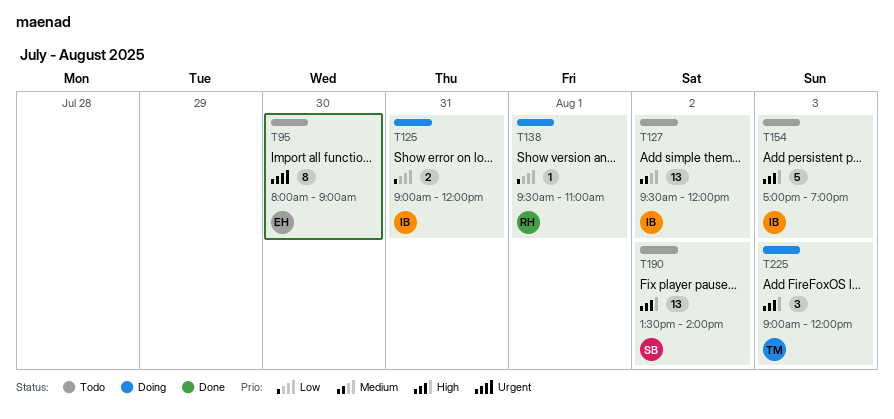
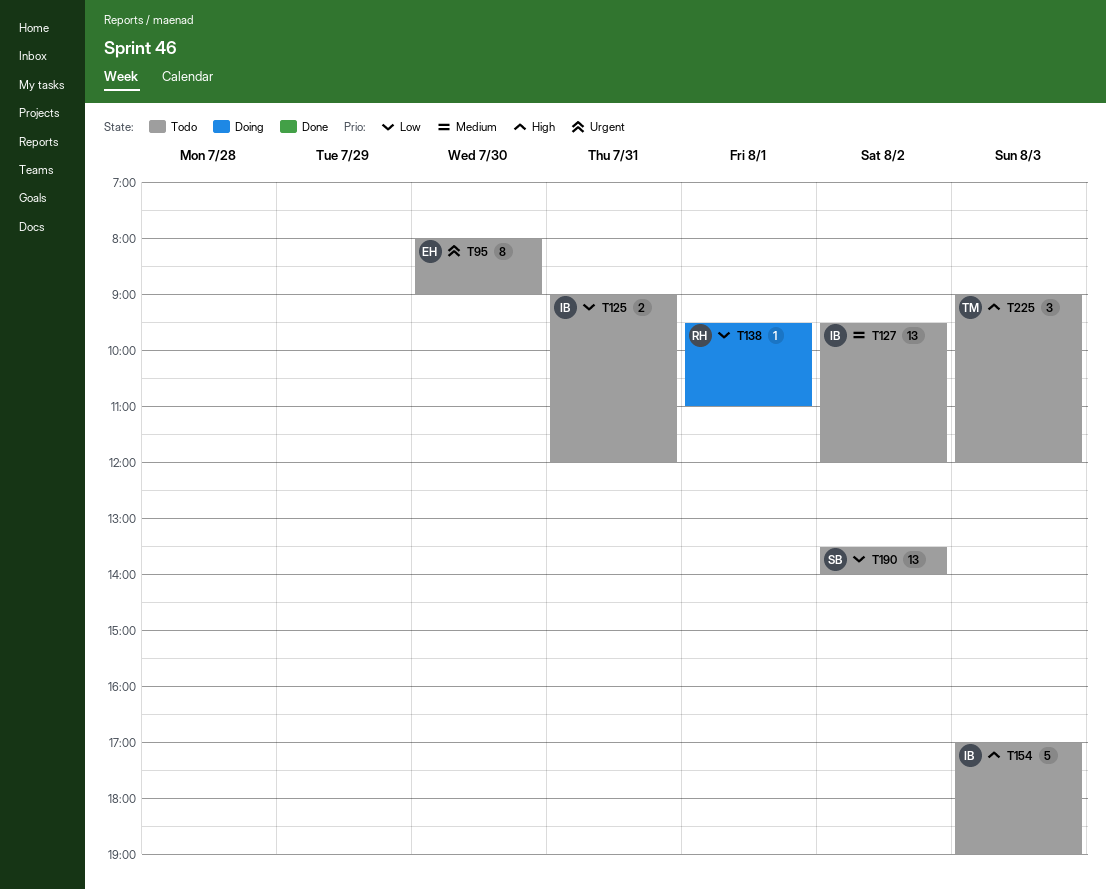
T125, status: Doing -> Todo
T190, priority: High -> Low
T225, status: Doing -> Todo

